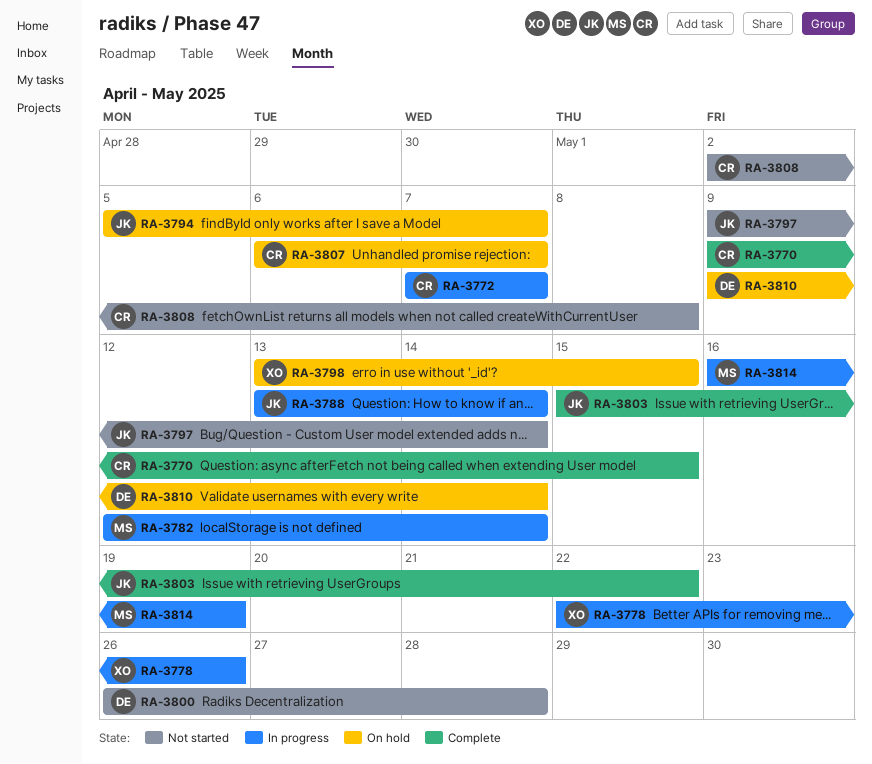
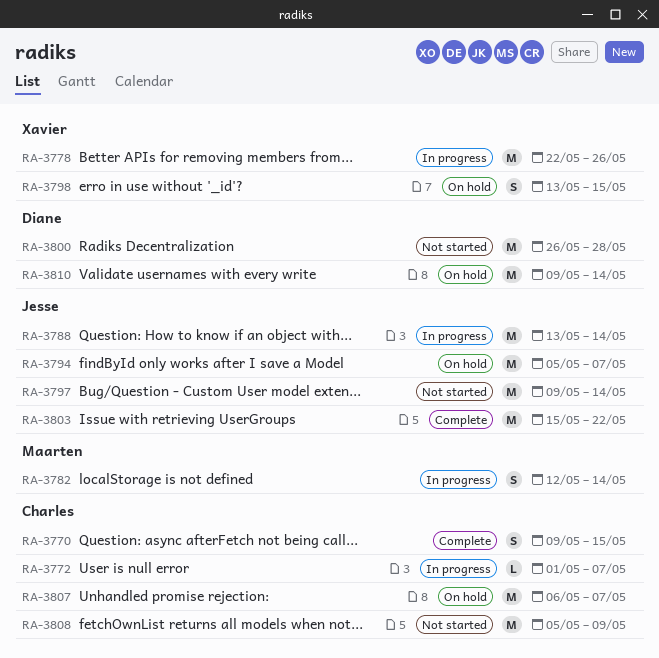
RA-3772, start: May 7 -> May 1
RA-3808, start: May 2 -> May 5
RA-3808, due: May 8 -> May 9
RA-3814: present -> none

